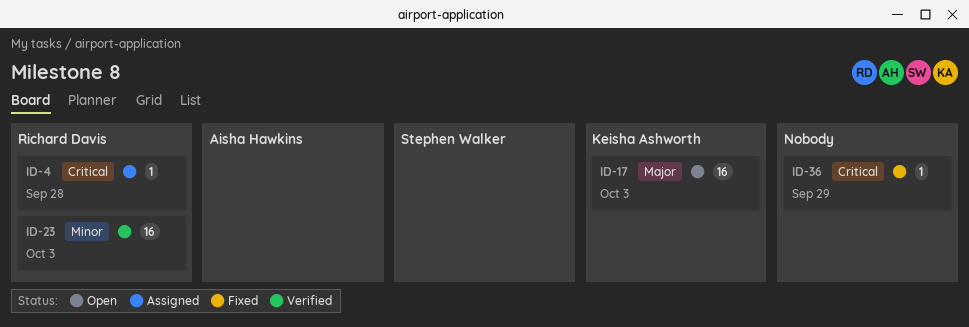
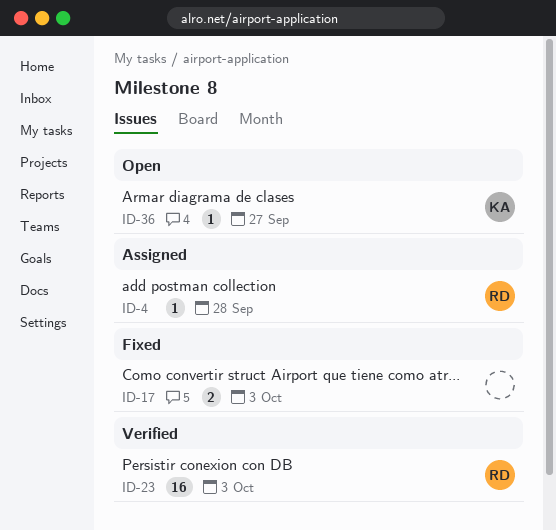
ID-17, status: Open -> Fixed
ID-17, owner: Keisha Ashworth -> none
ID-17, estimate: 16 -> 2
ID-36, status: Fixed -> Open
ID-36, owner: none -> Keisha Ashworth
ID-36, due: Sep 29 -> Sep 27

